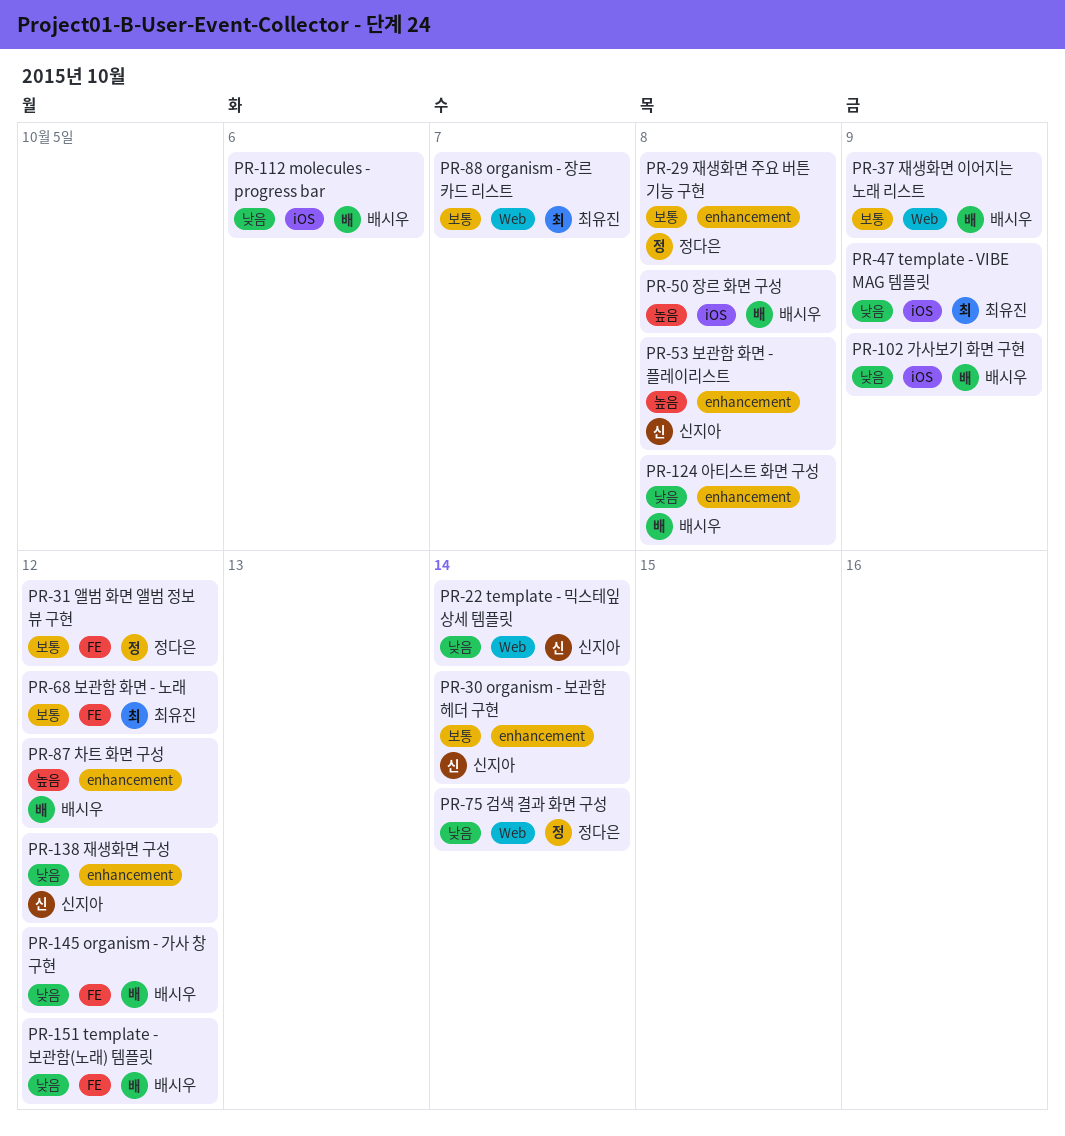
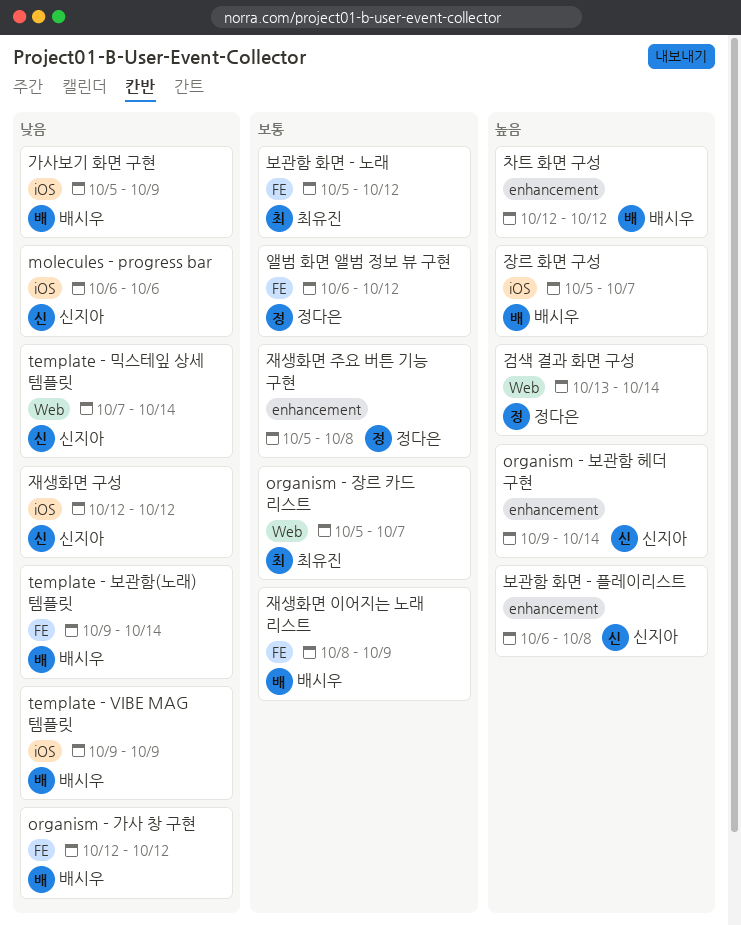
molecules - progress bar, owner: 배시우 -> 신지아
organism - 보관함 헤더 구현, priority: 보통 -> 높음
template - VIBE MAG 템플릿, owner: 최유진 -> 배시우
template - 보관함(노래) 템플릿, due: Oct 12 -> Oct 14
검색 결과 화면 구성, priority: 낮음 -> 높음
아티스트 화면 구성: present -> none
장르 화면 구성, due: Oct 8 -> Oct 7
재생화면 구성, label: enhancement -> iOS
재생화면 이어지는 노래 리스트, label: Web -> FE

